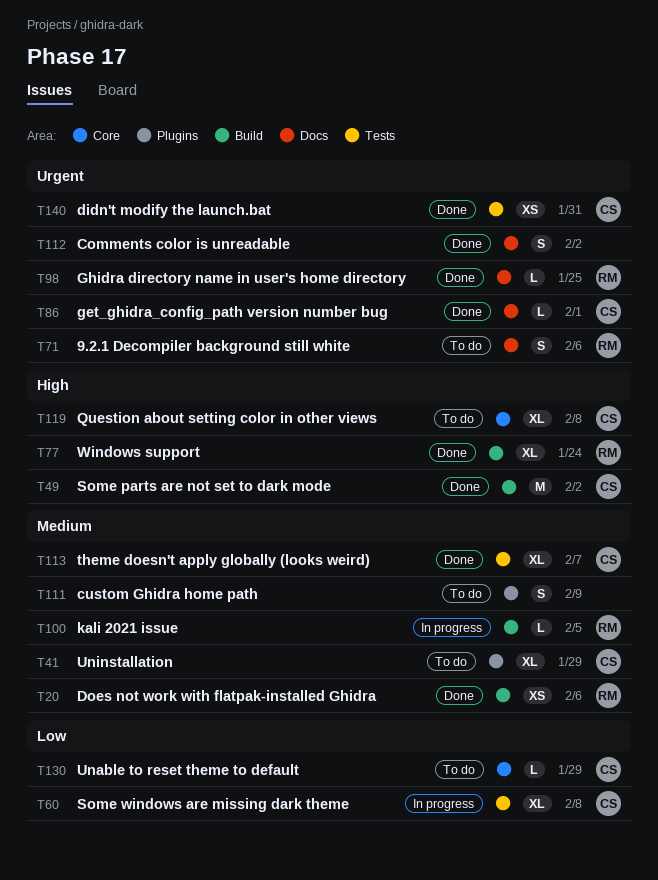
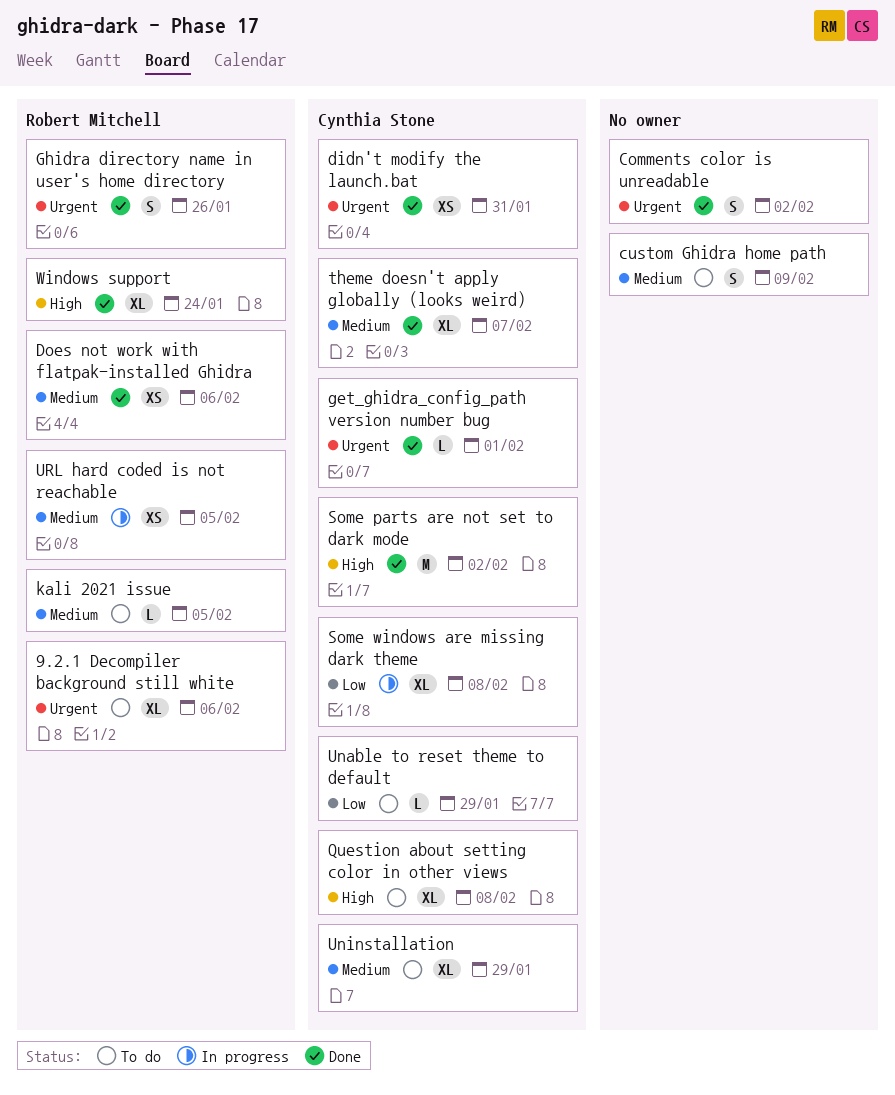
9.2.1 Decompiler background still white, estimate: S -> XL
Ghidra directory name in user's home directory, estimate: L -> S
Ghidra directory name in user's home directory, due: Jan 25 -> Jan 26
kali 2021 issue, status: In progress -> To do
URL hard coded is not reachable: none -> present

